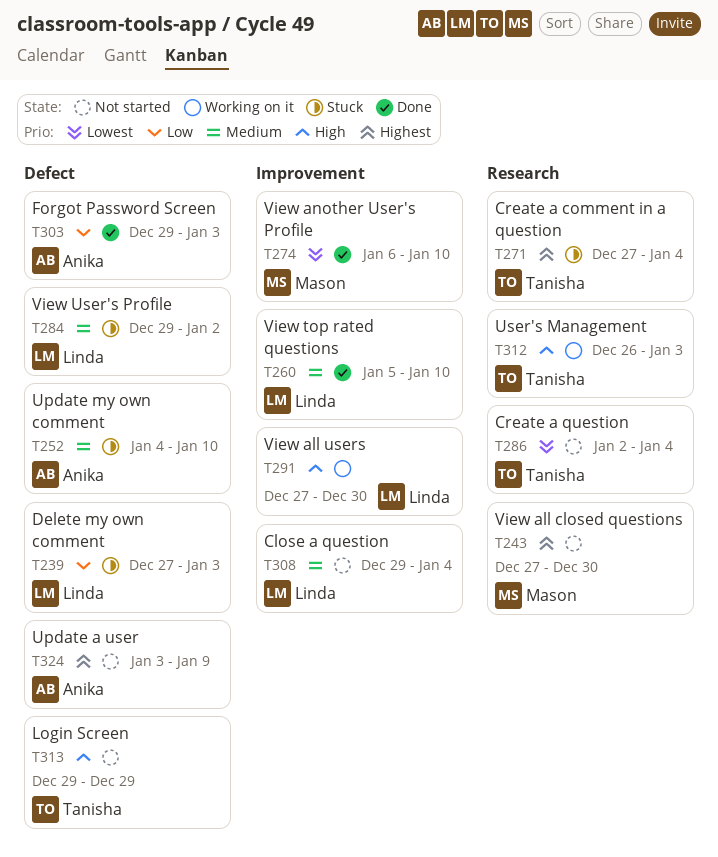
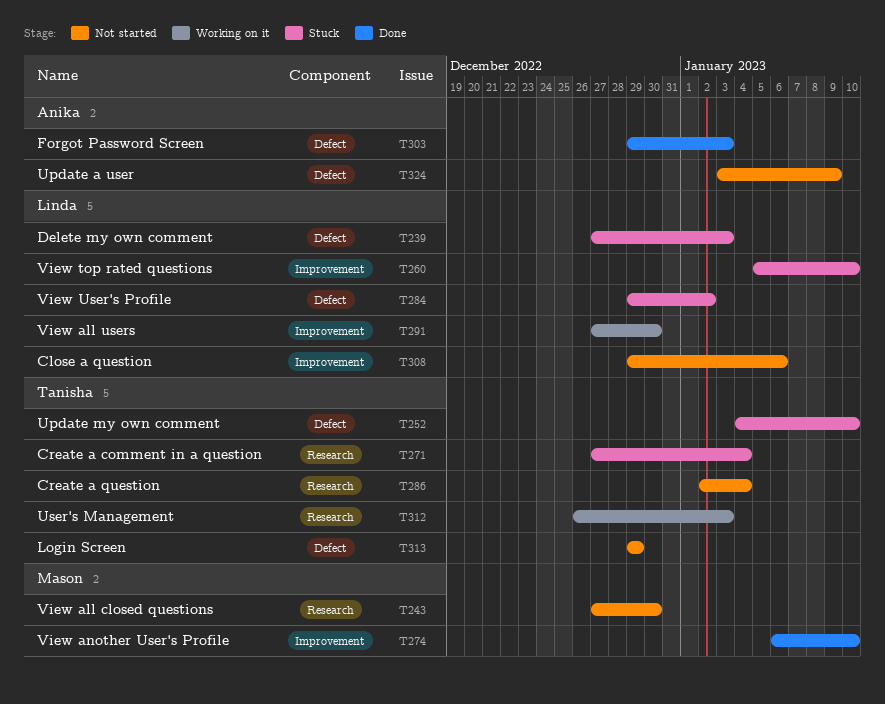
T252, owner: Anika -> Tanisha
T260, status: Done -> Stuck
T308, due: Jan 4 -> Jan 6

